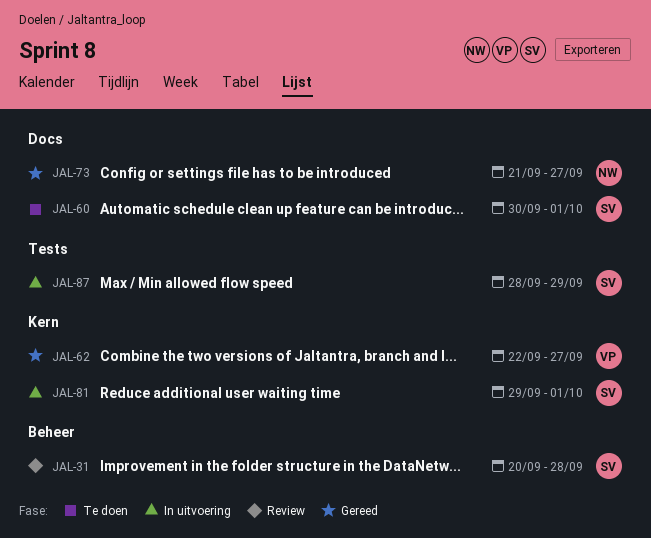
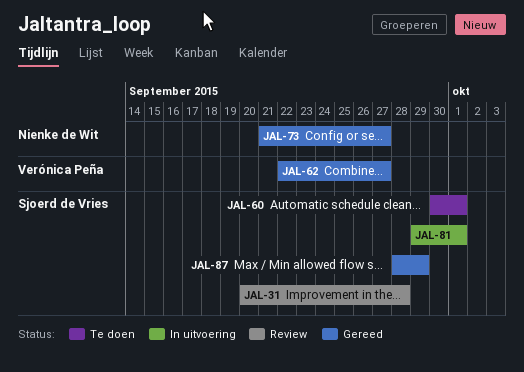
JAL-87, status: In uitvoering -> Gereed

